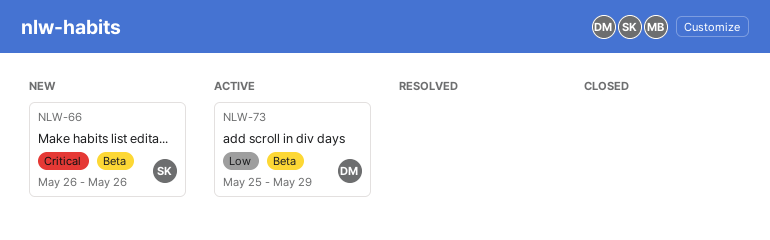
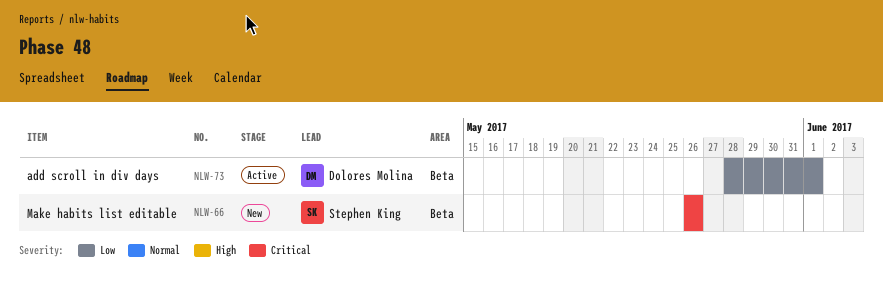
NLW-73, start: May 25 -> May 28
NLW-73, due: May 29 -> Jun 1

